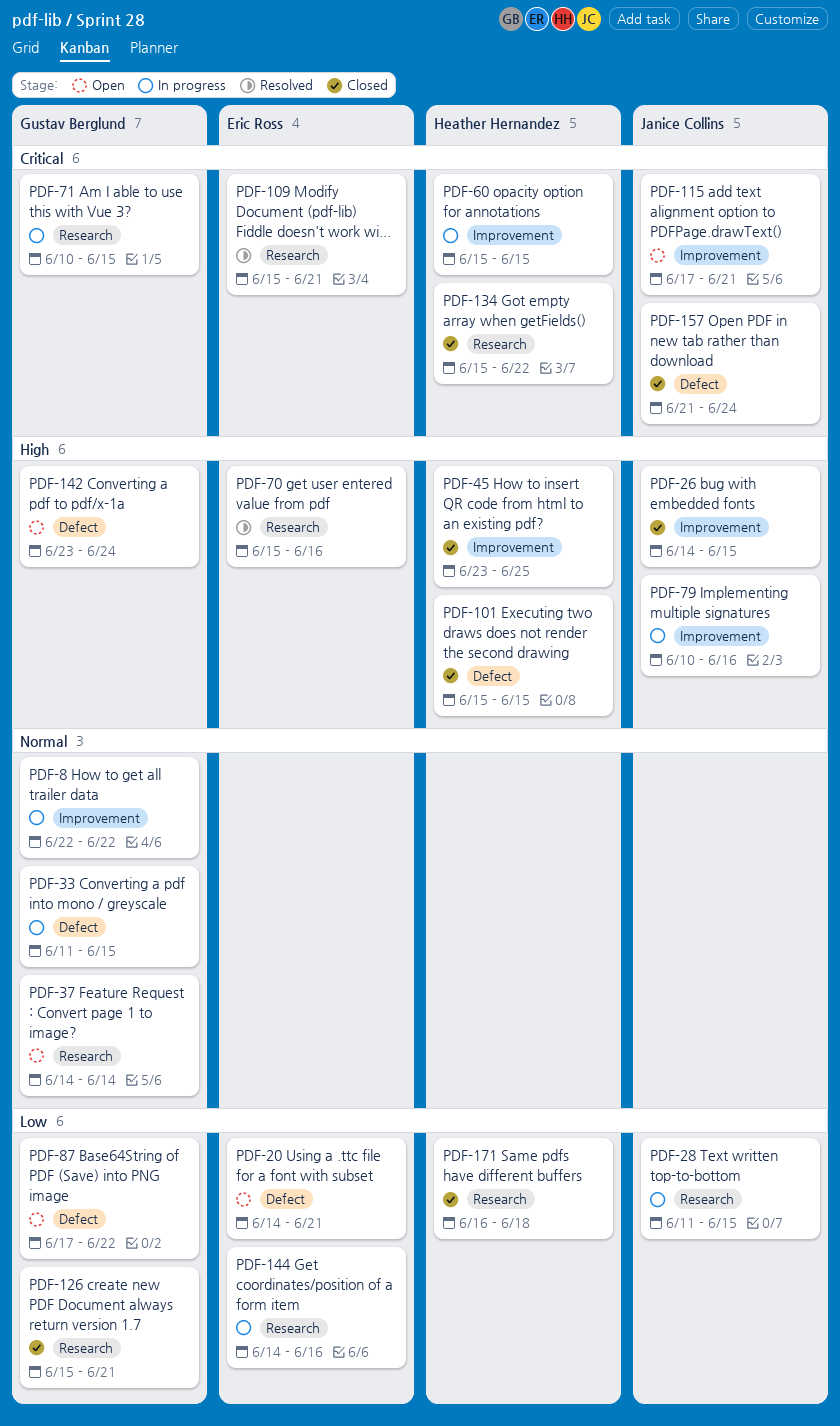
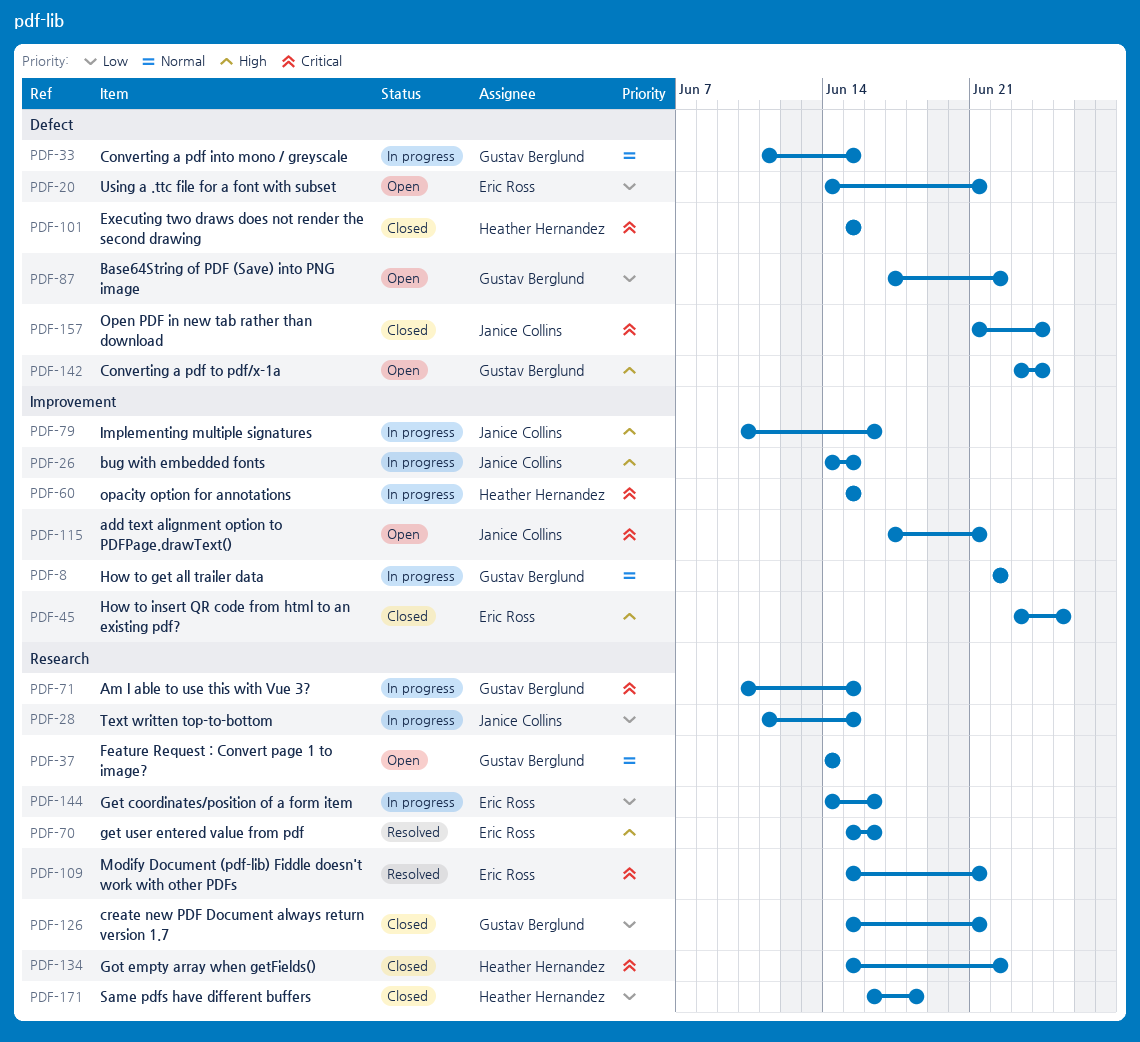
PDF-26, status: Closed -> In progress
PDF-45, owner: Heather Hernandez -> Eric Ross
PDF-101, priority: High -> Critical

